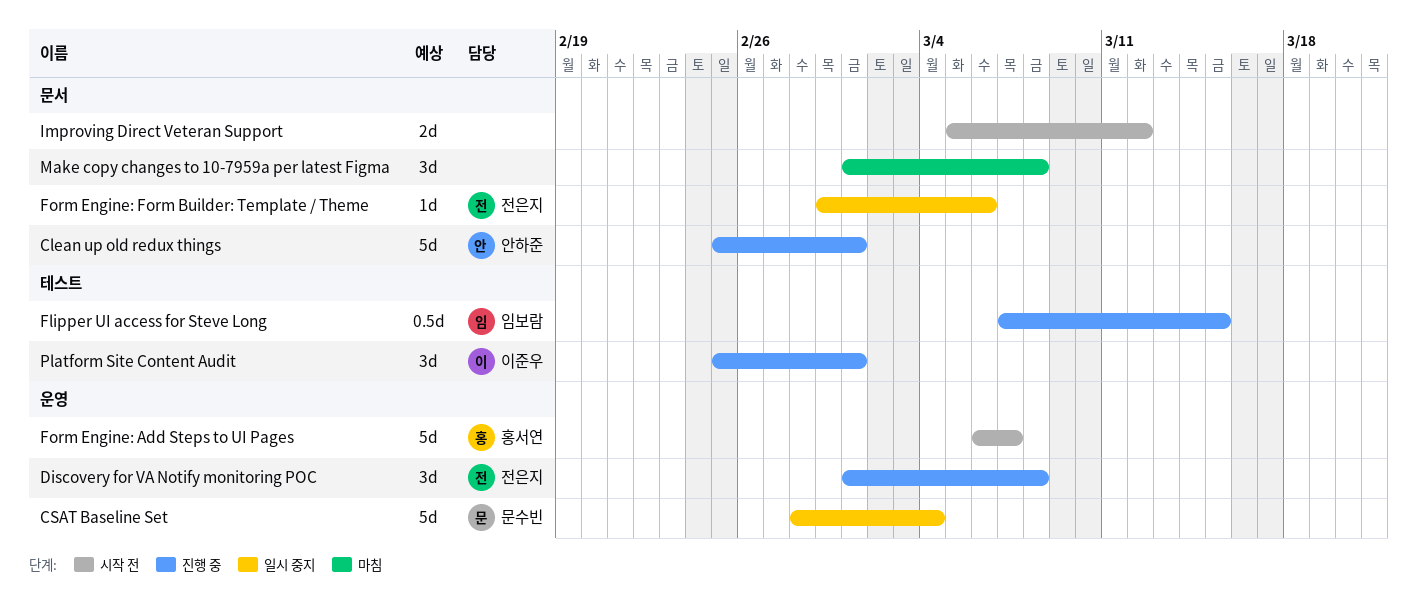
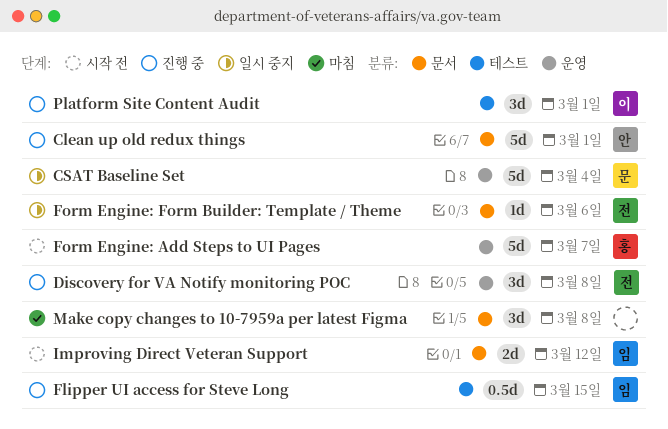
Improving Direct Veteran Support, owner: none -> 임보람

